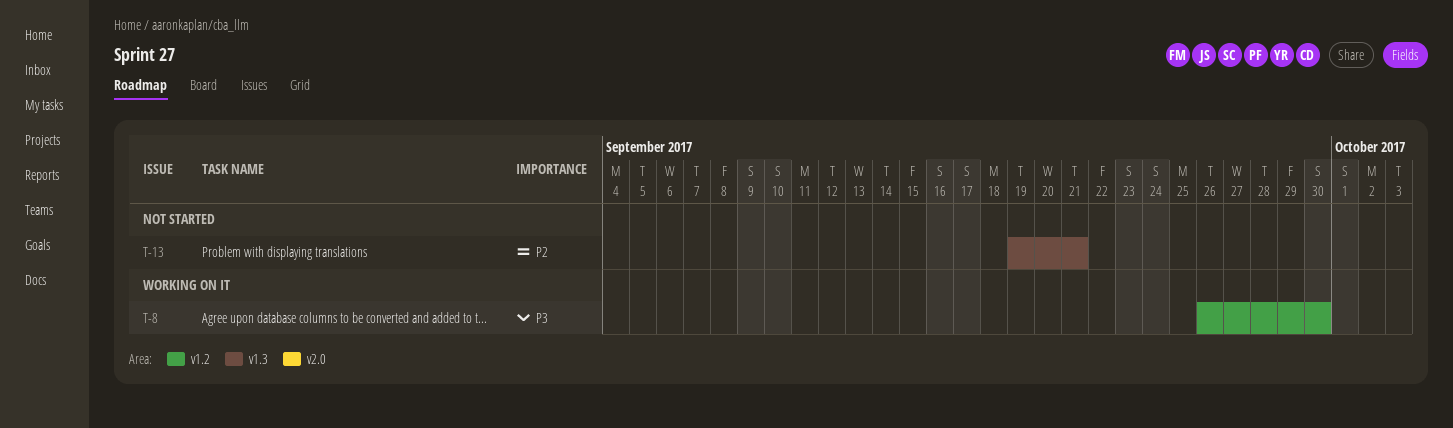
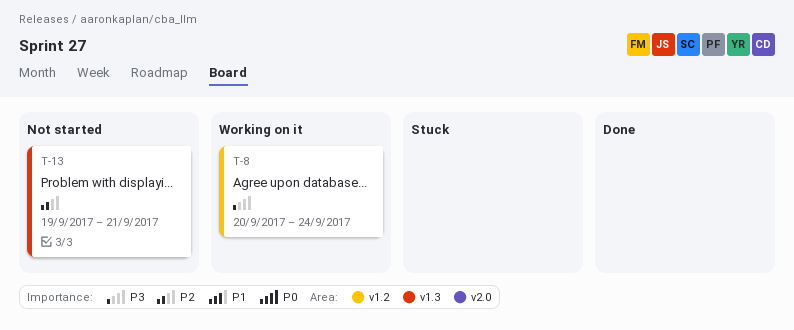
T-8, start: Sep 26 -> Sep 20
T-8, due: Sep 30 -> Sep 24

